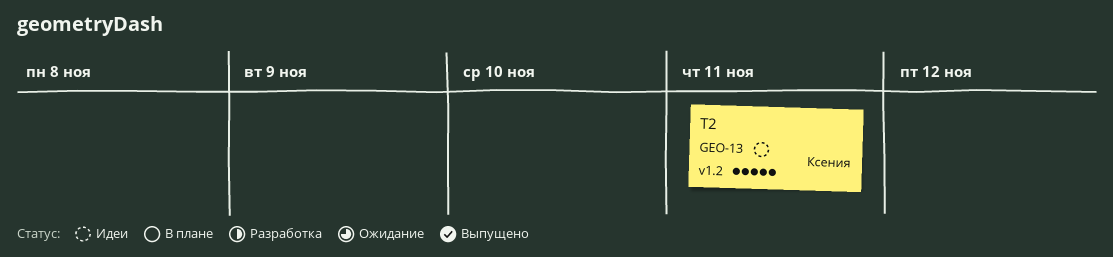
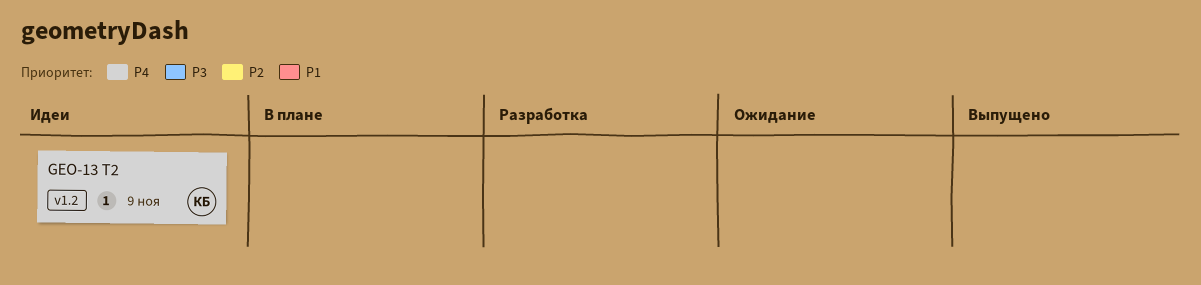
GEO-13, estimate: 5 -> 1
GEO-13, due: Nov 11 -> Nov 9

